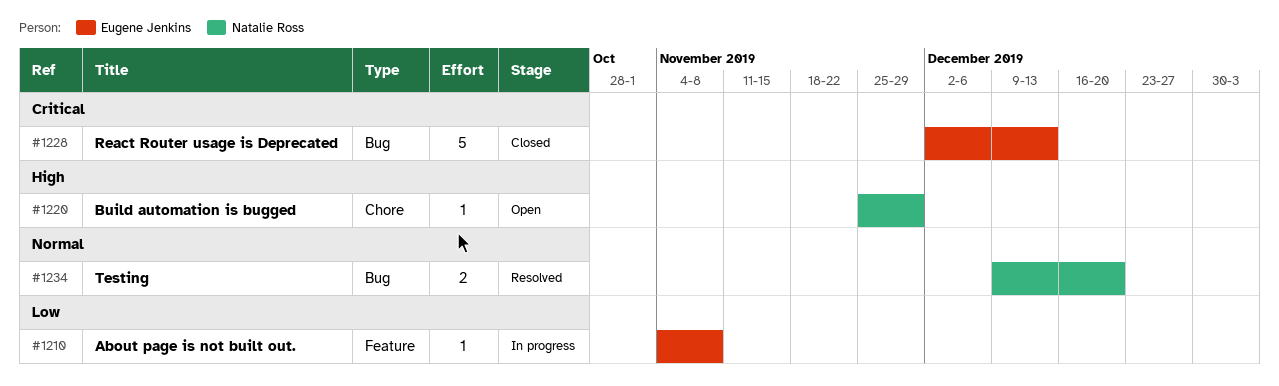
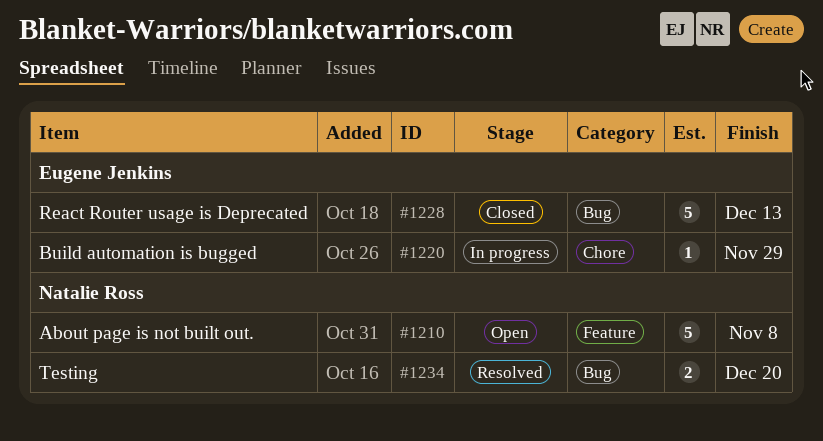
#1210, status: In progress -> Open
#1210, owner: Eugene Jenkins -> Natalie Ross
#1210, estimate: 1 -> 5
#1220, status: Open -> In progress
#1220, owner: Natalie Ross -> Eugene Jenkins

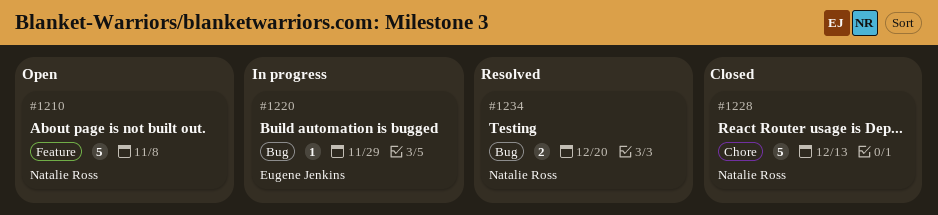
#1220, label: Chore -> Bug
#1228, owner: Eugene Jenkins -> Natalie Ross
#1228, label: Bug -> Chore

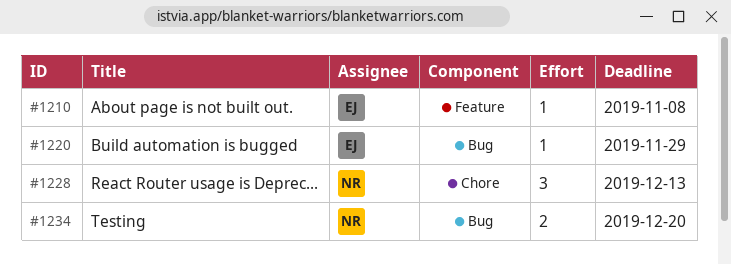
#1210, owner: Natalie Ross -> Eugene Jenkins
#1210, estimate: 5 -> 1
#1228, estimate: 5 -> 3

